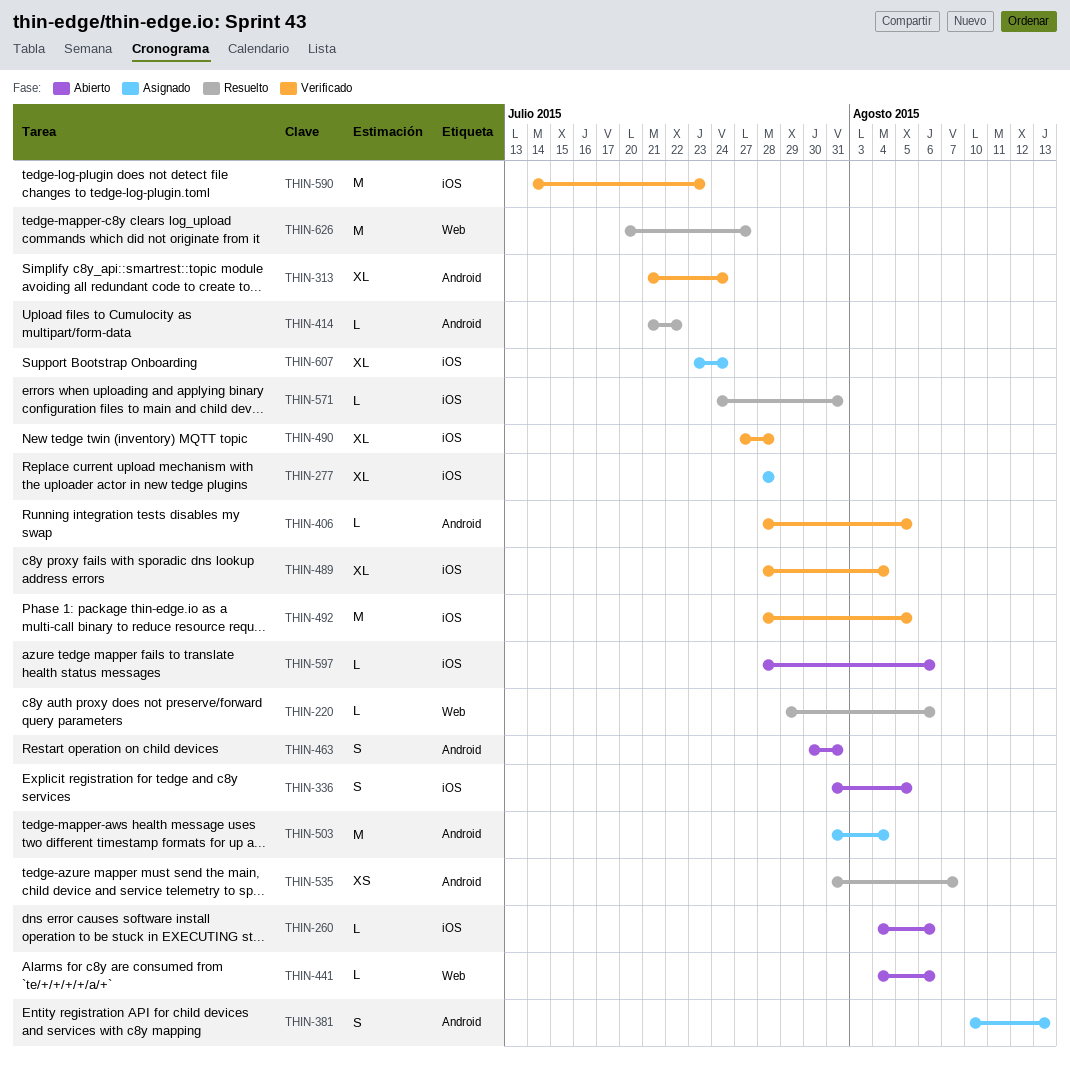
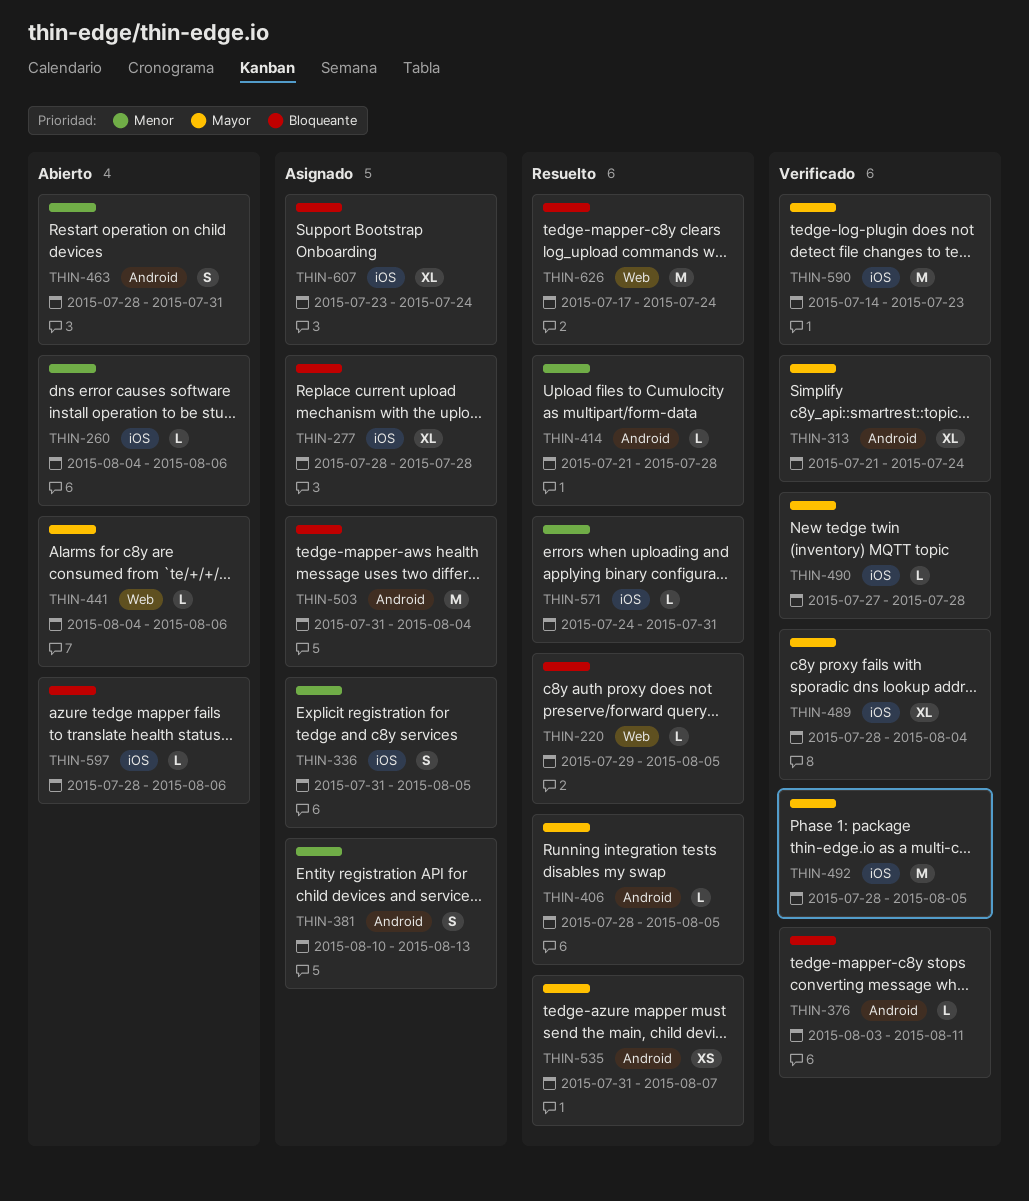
THIN-220, due: Aug 6 -> Aug 5
THIN-336, status: Abierto -> Asignado
THIN-376: none -> present
THIN-406, status: Verificado -> Resuelto
THIN-414, due: Jul 22 -> Jul 28
THIN-463, start: Jul 30 -> Jul 28
THIN-490, estimate: XL -> L
THIN-626, start: Jul 20 -> Jul 17
THIN-626, due: Jul 27 -> Jul 24

